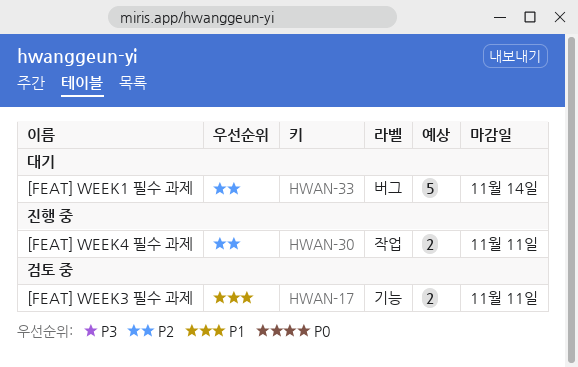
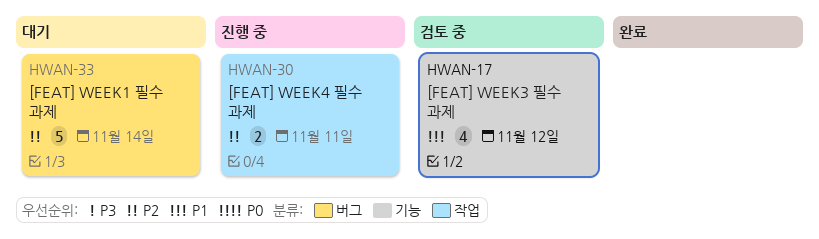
HWAN-17, estimate: 2 -> 4
HWAN-17, due: Nov 11 -> Nov 12

